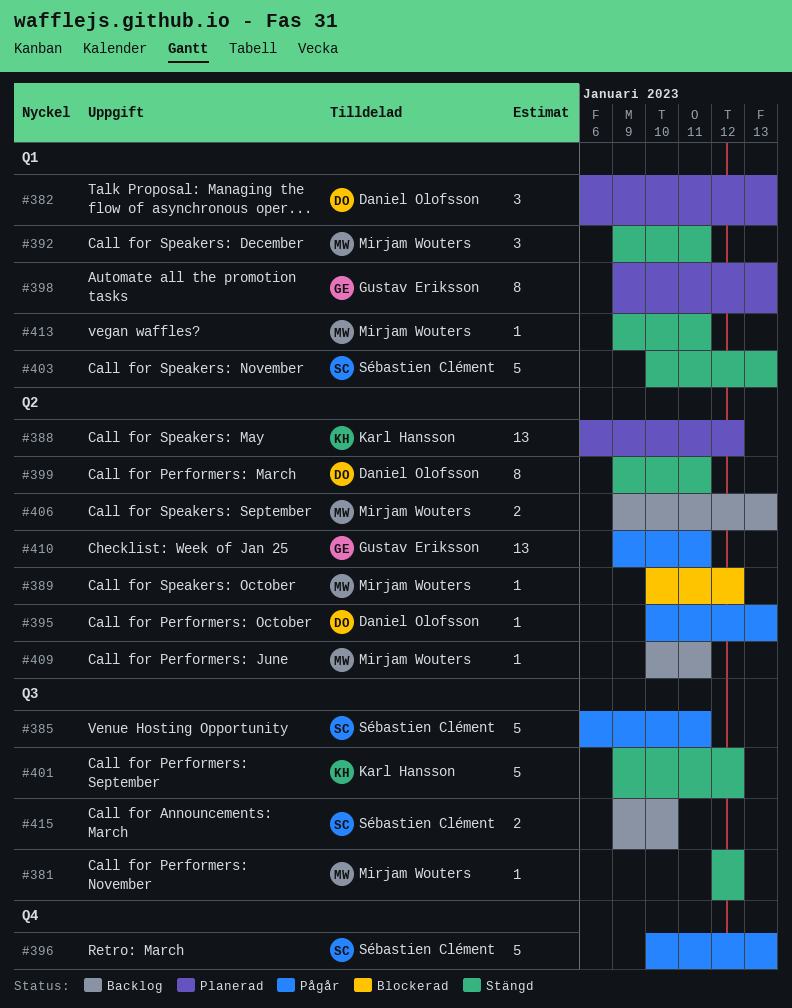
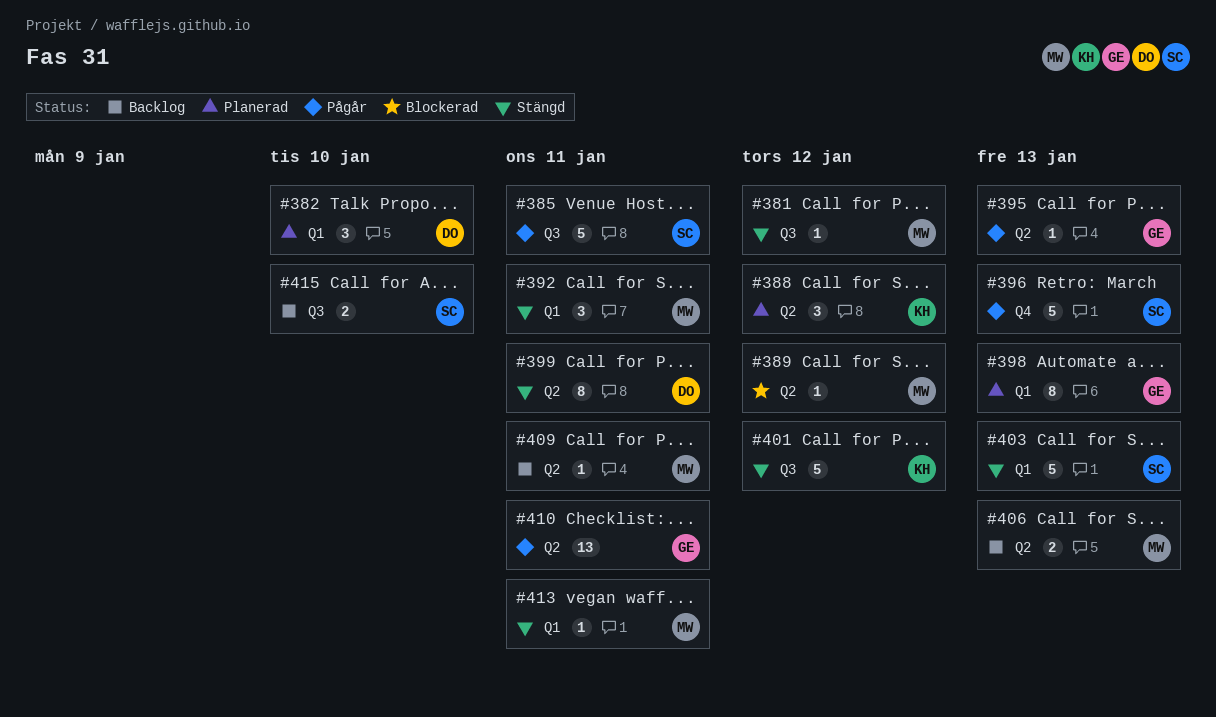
#382, due: Jan 13 -> Jan 10
#388, estimate: 13 -> 3
#395, owner: Daniel Olofsson -> Gustav Eriksson

